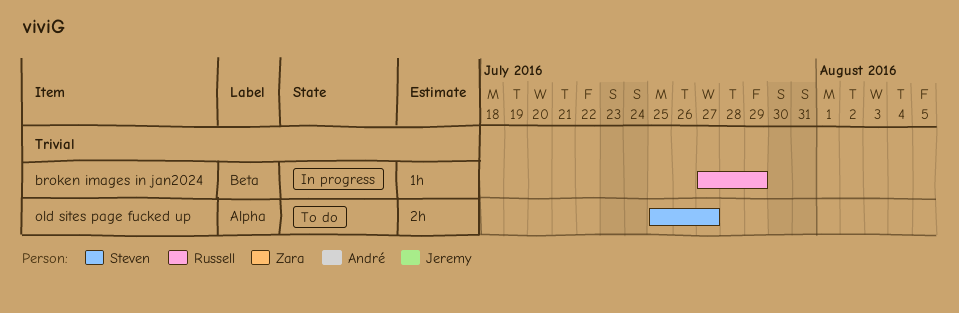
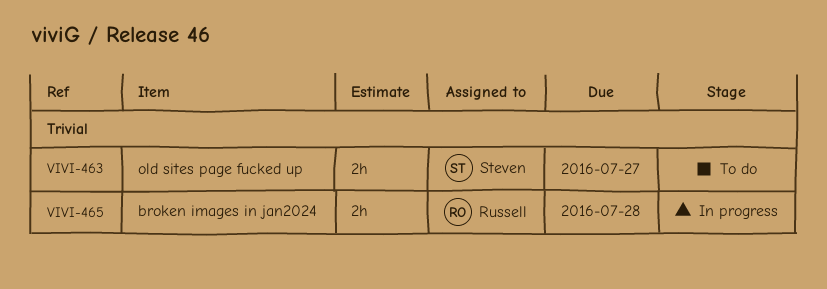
broken images in jan2024, estimate: 1h -> 2h
broken images in jan2024, due: Jul 29 -> Jul 28

